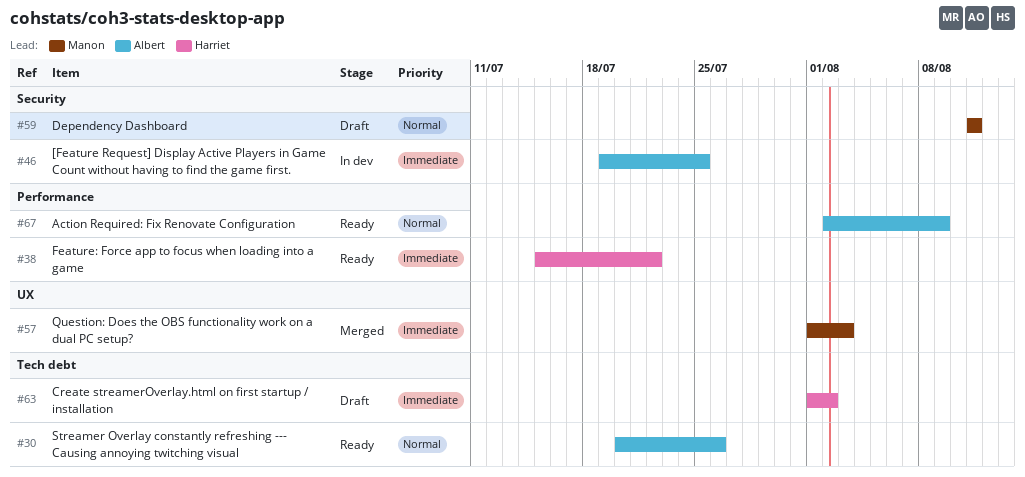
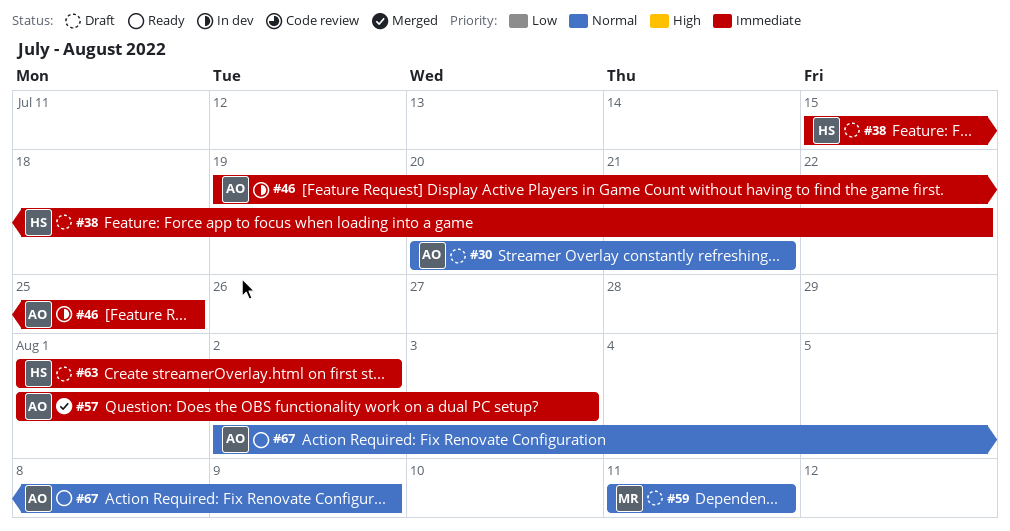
#30, status: Ready -> Draft
#30, due: Jul 26 -> Jul 21
#38, status: Ready -> Draft
#57, owner: Manon -> Albert

